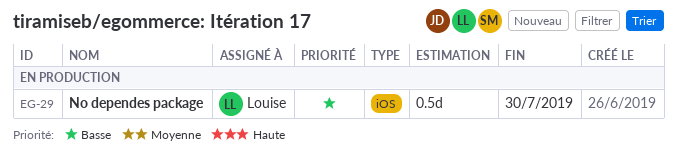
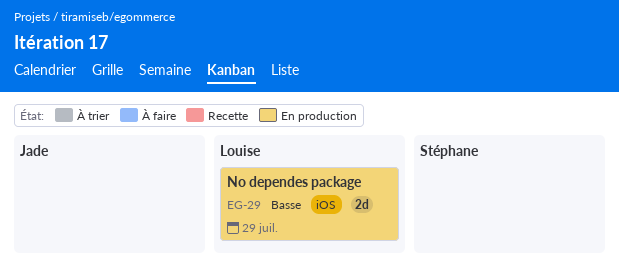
EG-29, estimate: 0.5d -> 2d
EG-29, due: Jul 30 -> Jul 29

